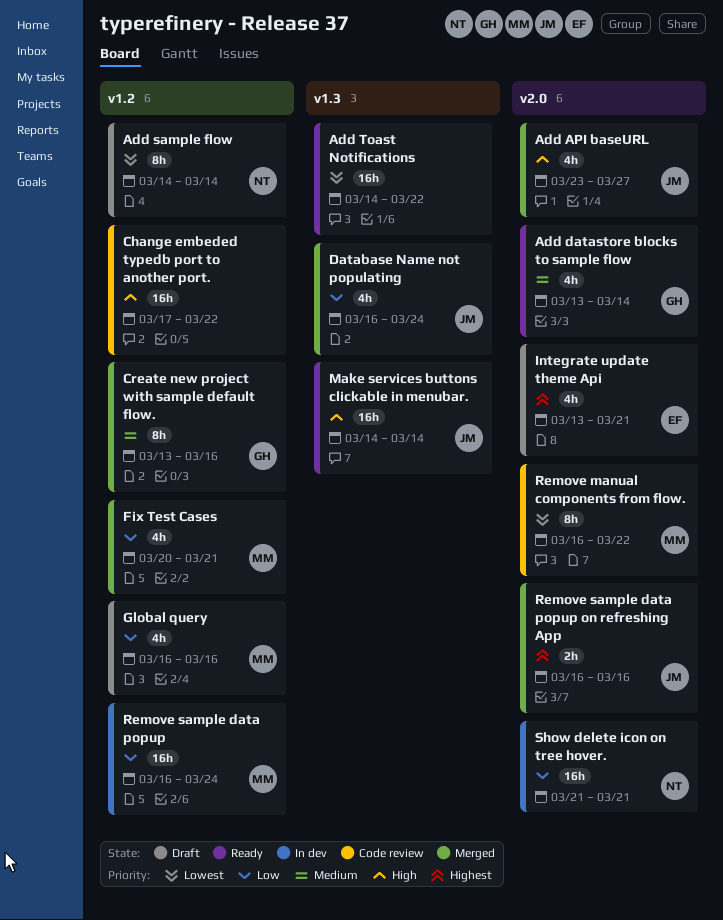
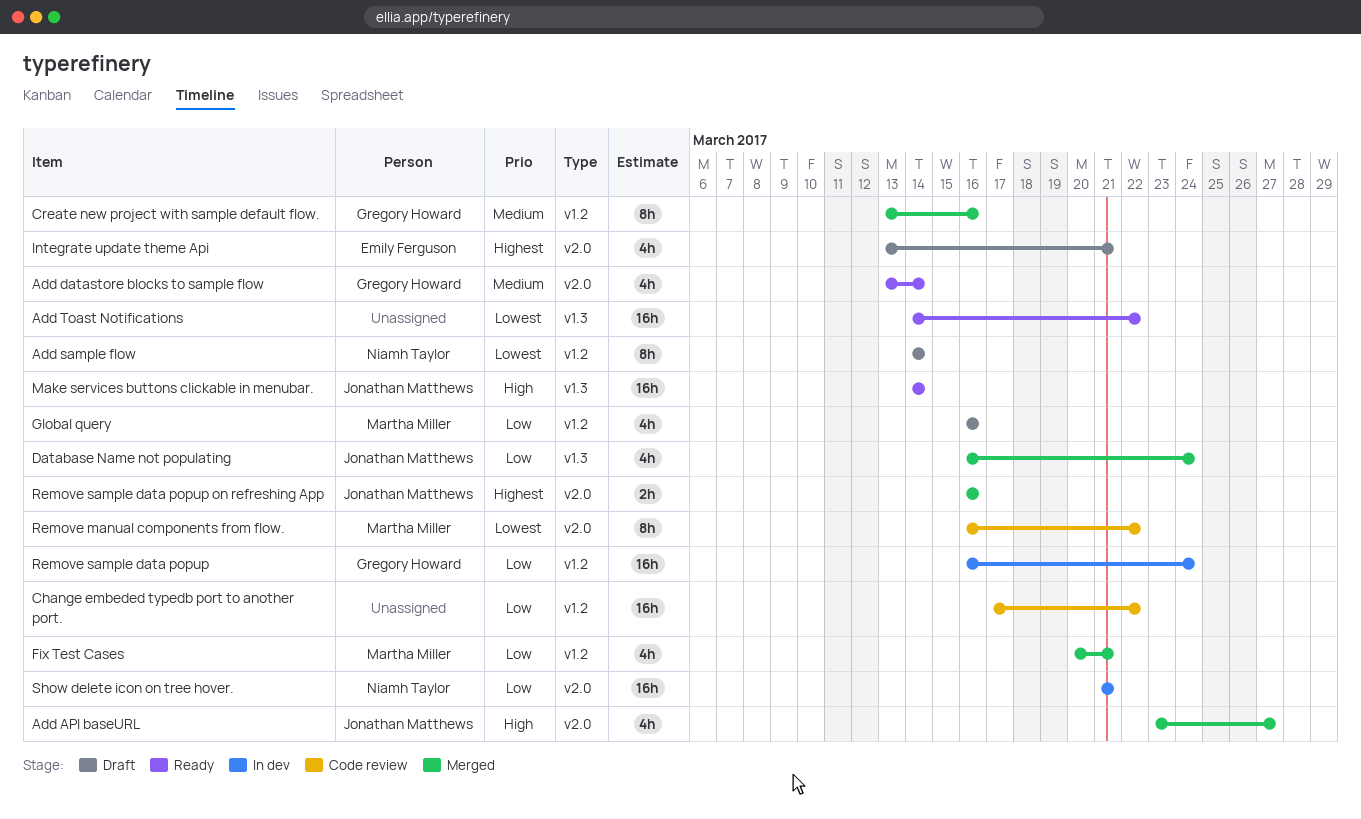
Change embeded typedb port to another port., priority: High -> Low
Remove sample data popup, owner: Martha Miller -> Gregory Howard

